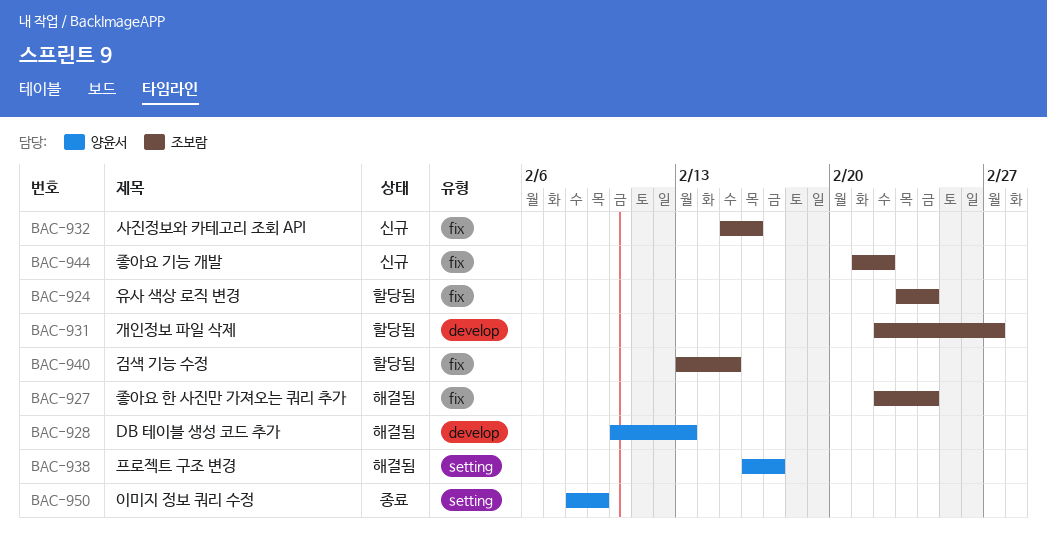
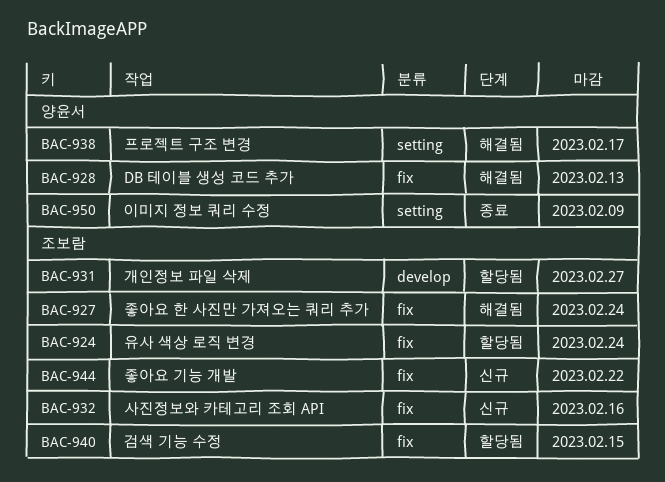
BAC-928, label: develop -> fix

